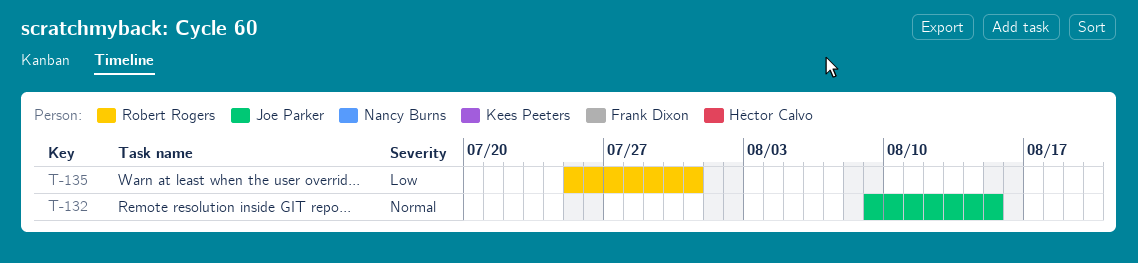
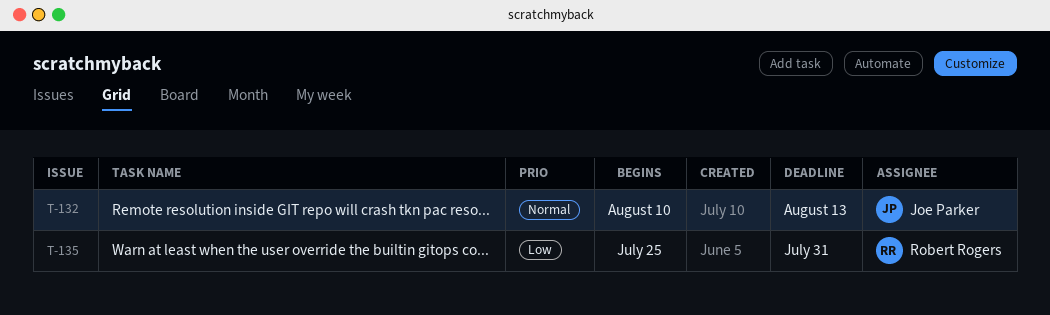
T-132, start: Aug 9 -> Aug 10
T-132, due: Aug 15 -> Aug 13

